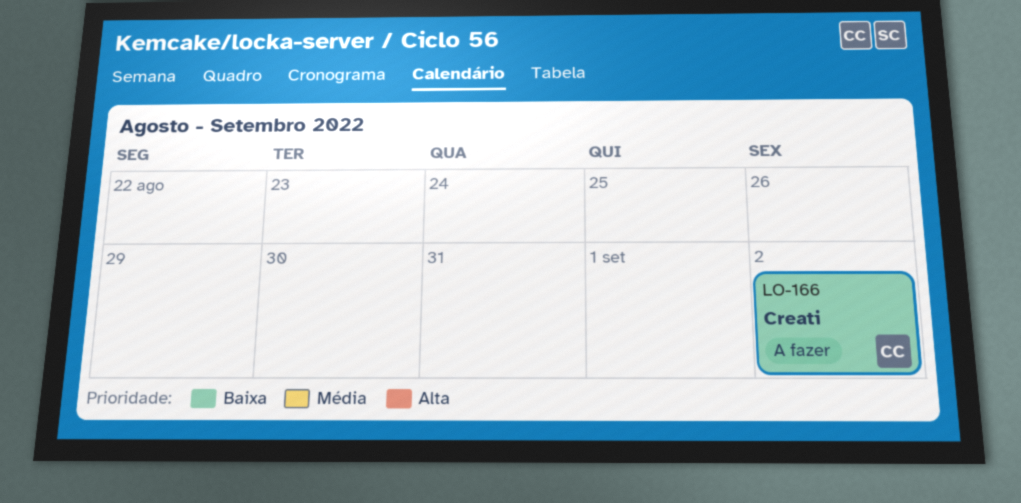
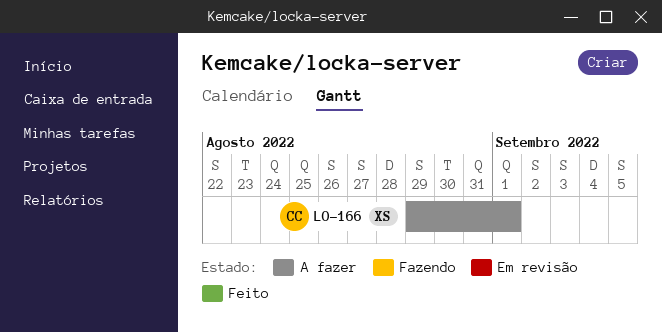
LO-166, due: Sep 2 -> Sep 1

